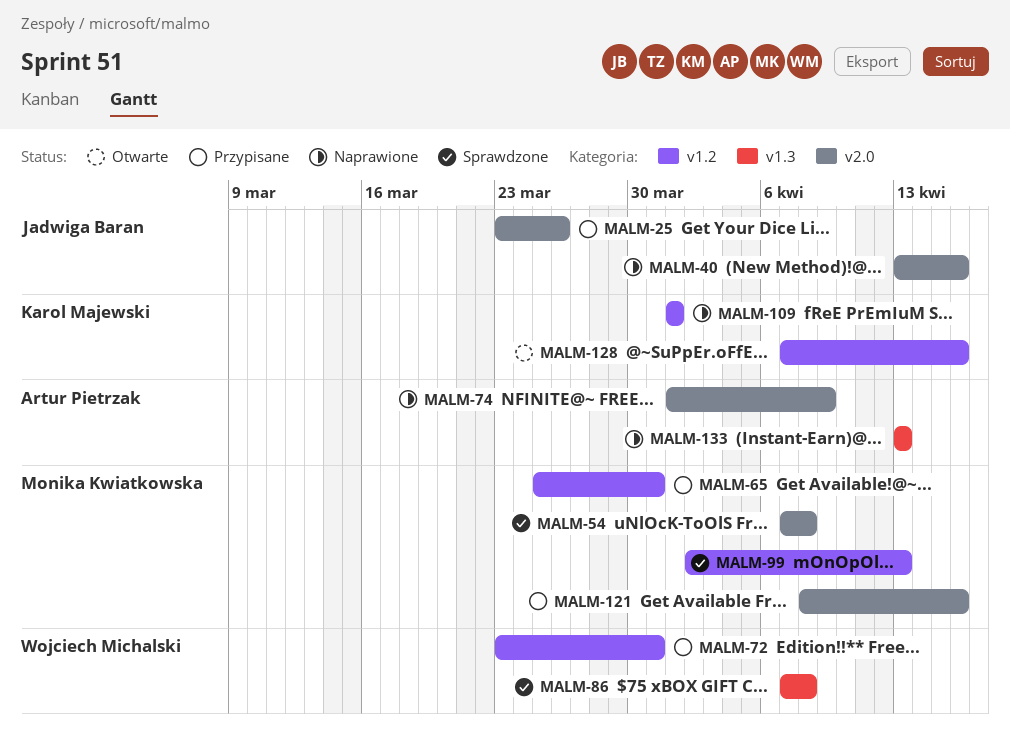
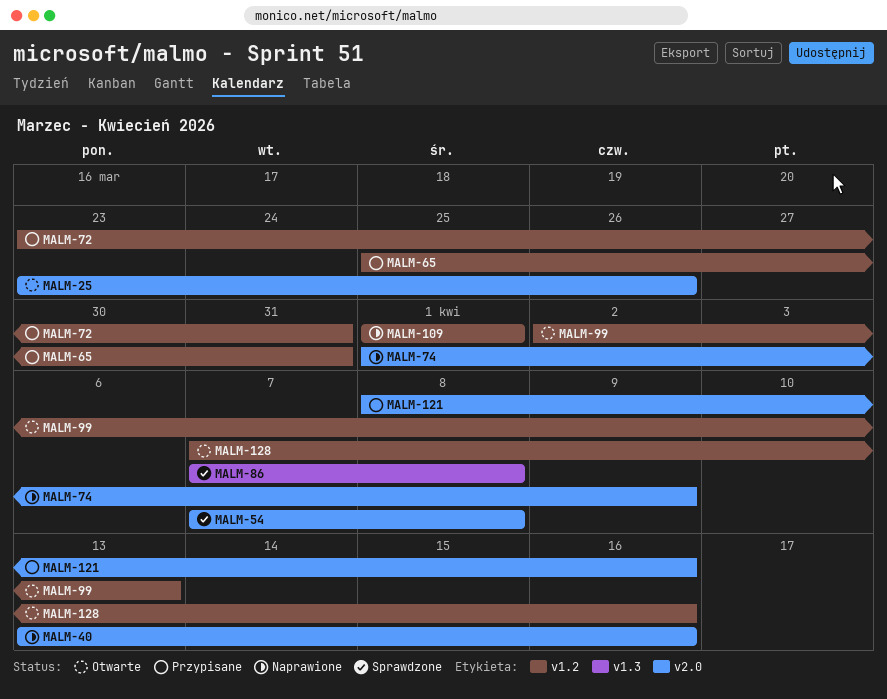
MALM-25, status: Przypisane -> Otwarte
MALM-99, status: Sprawdzone -> Otwarte
MALM-133: present -> none

